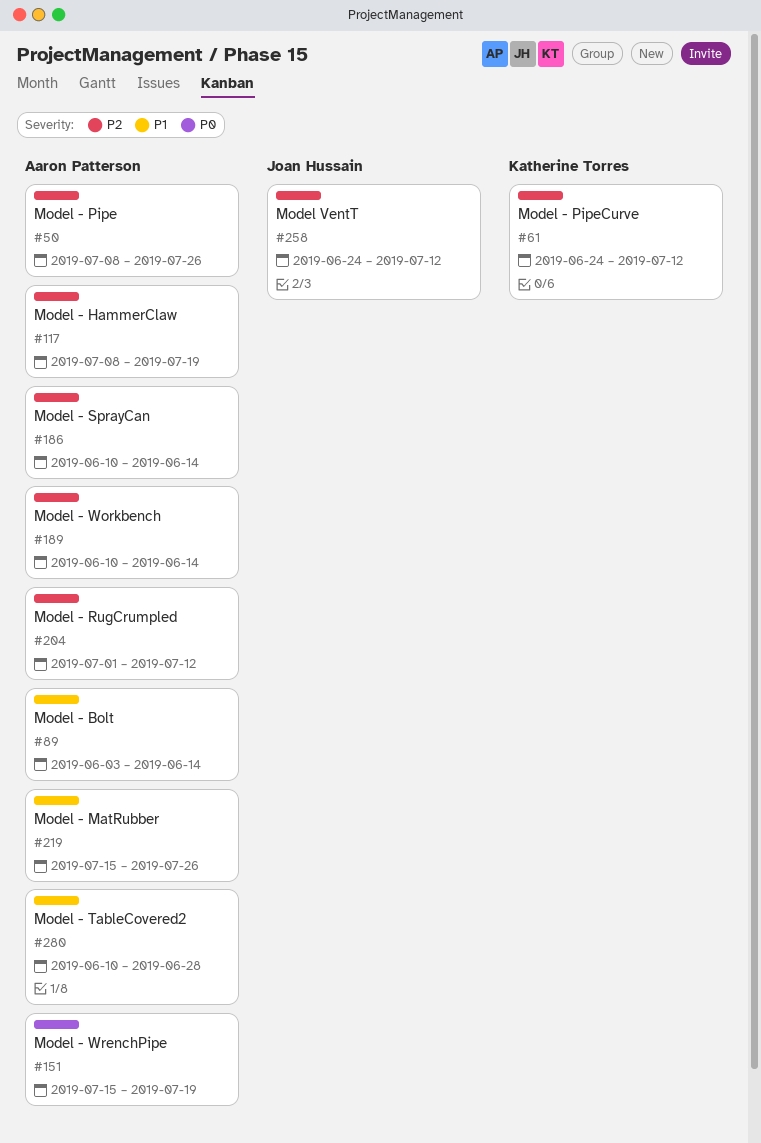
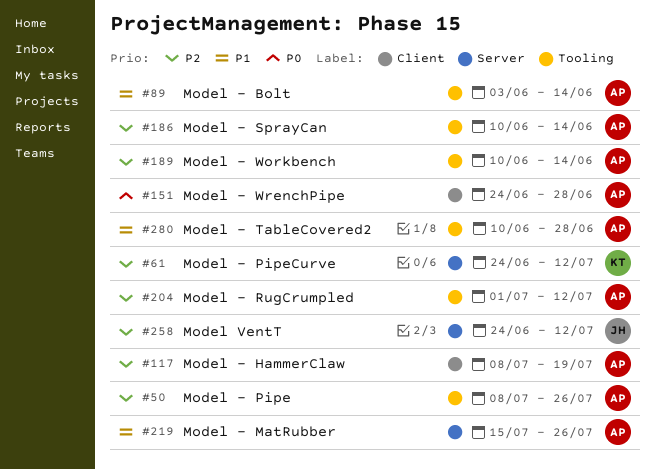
#151, start: Jul 15 -> Jun 24
#151, due: Jul 19 -> Jun 28

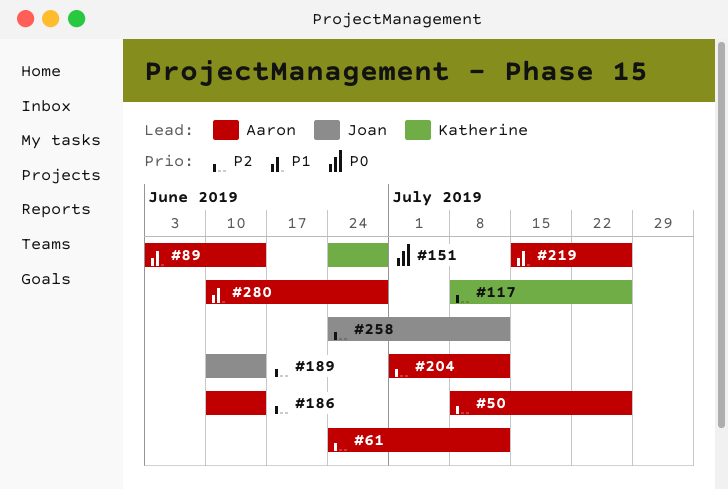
#61, owner: Katherine -> Aaron
#117, owner: Aaron -> Katherine
#117, due: Jul 19 -> Jul 26
#151, owner: Aaron -> Katherine
#189, owner: Aaron -> Joan

